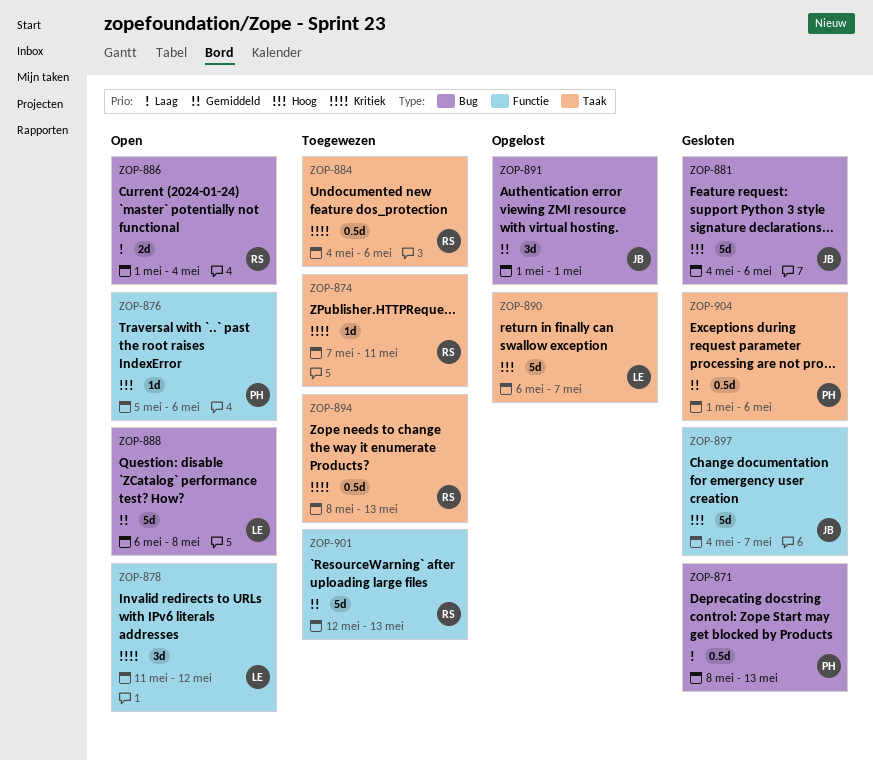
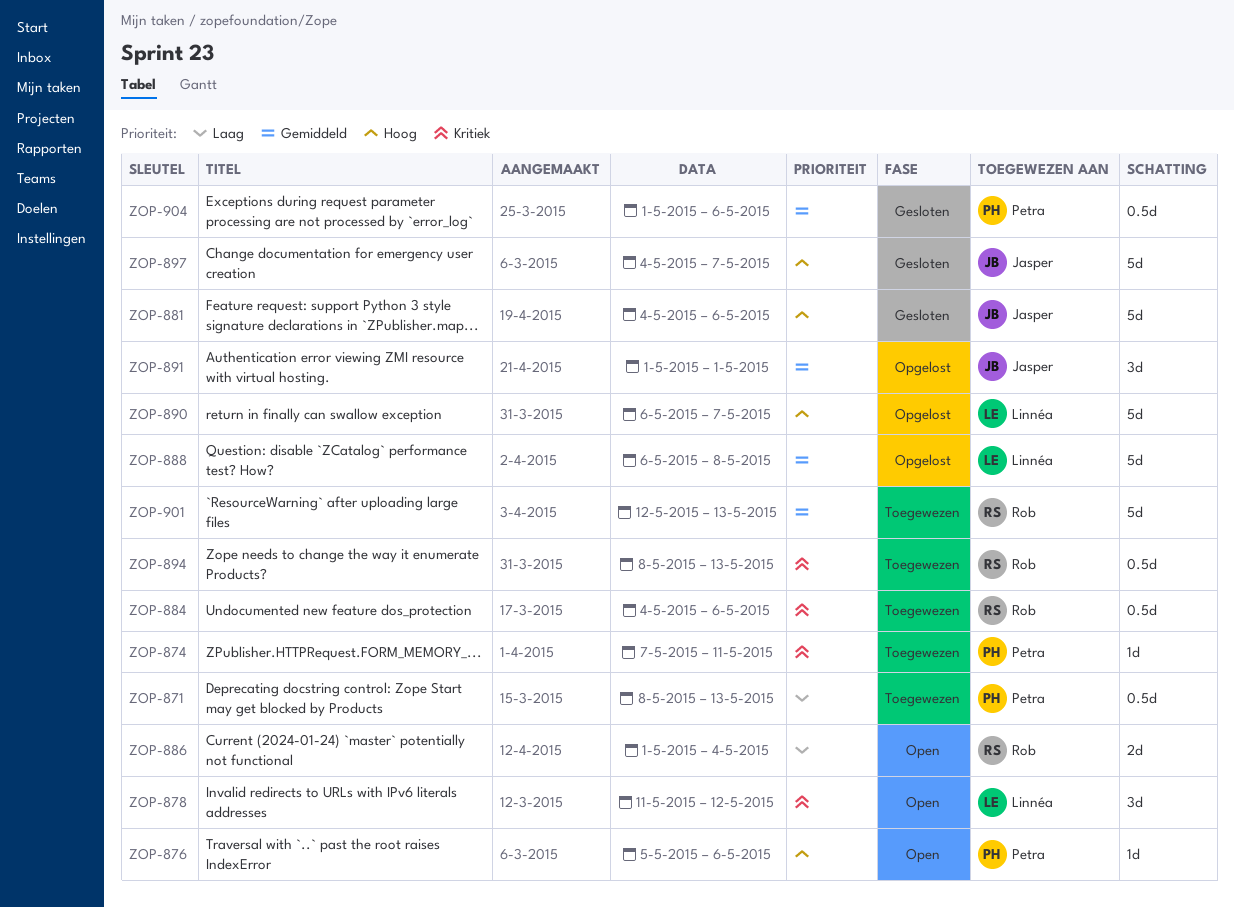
ZOP-871, status: Gesloten -> Toegewezen
ZOP-874, owner: Rob -> Petra
ZOP-888, status: Open -> Opgelost

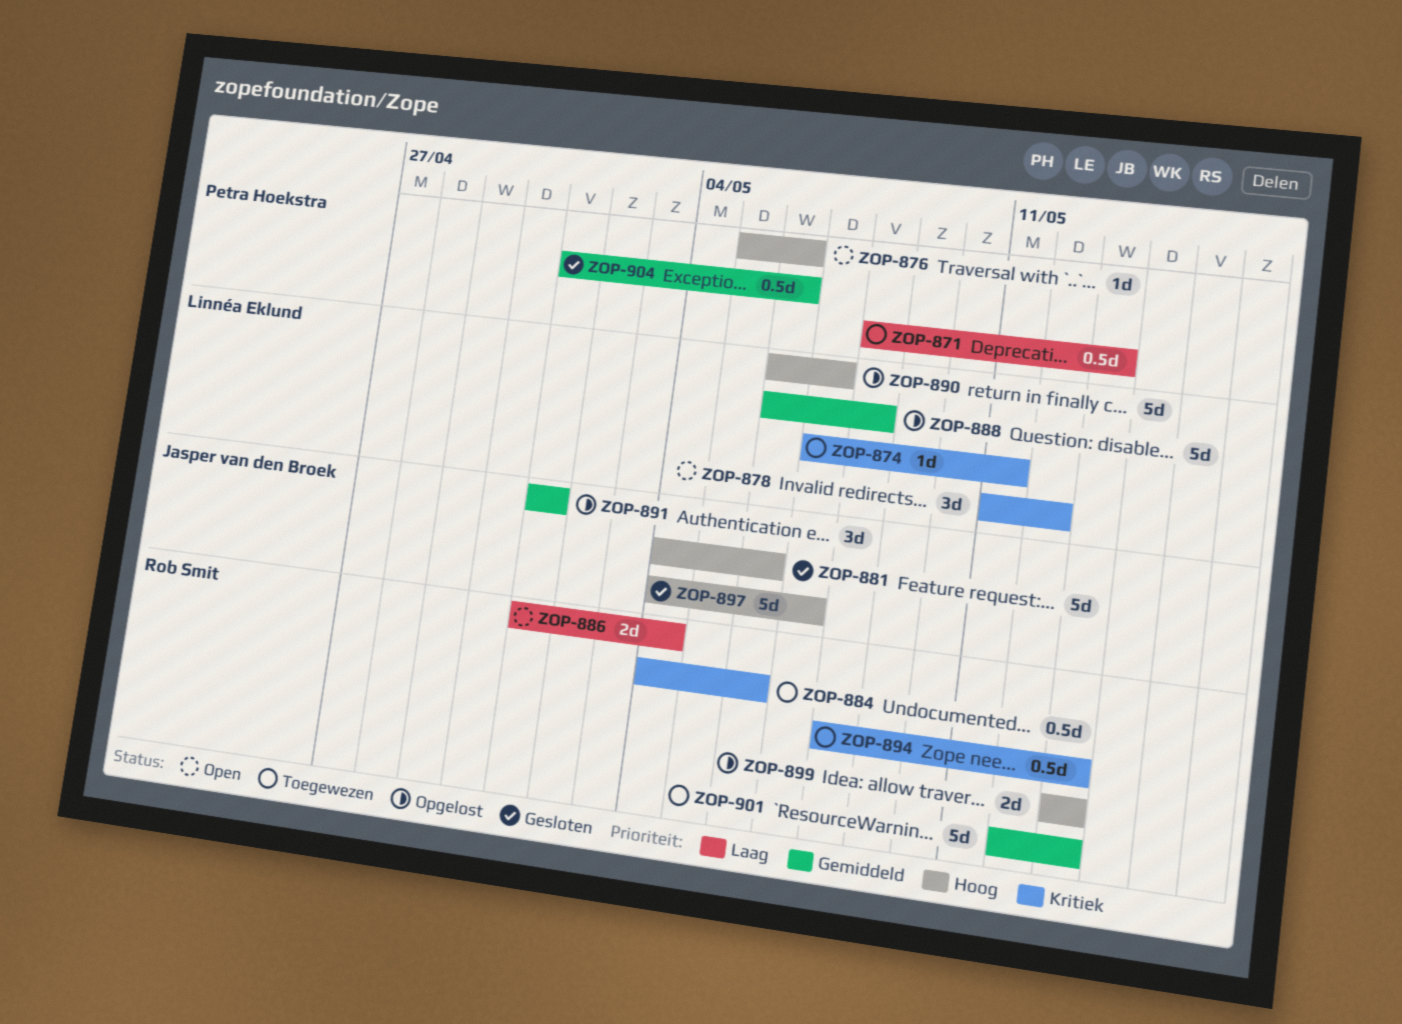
ZOP-874, owner: Petra Hoekstra -> Linnéa Eklund
ZOP-899: none -> present

